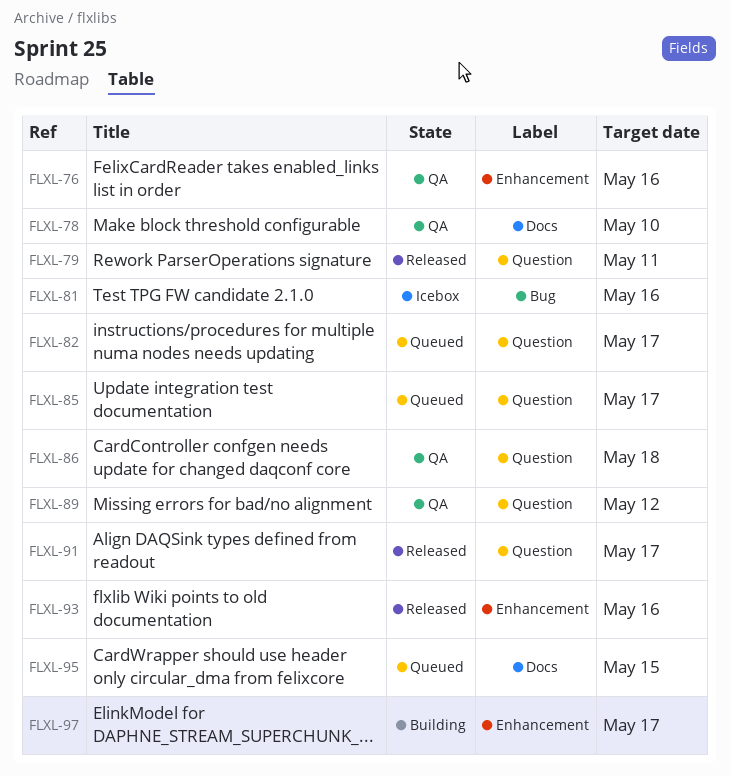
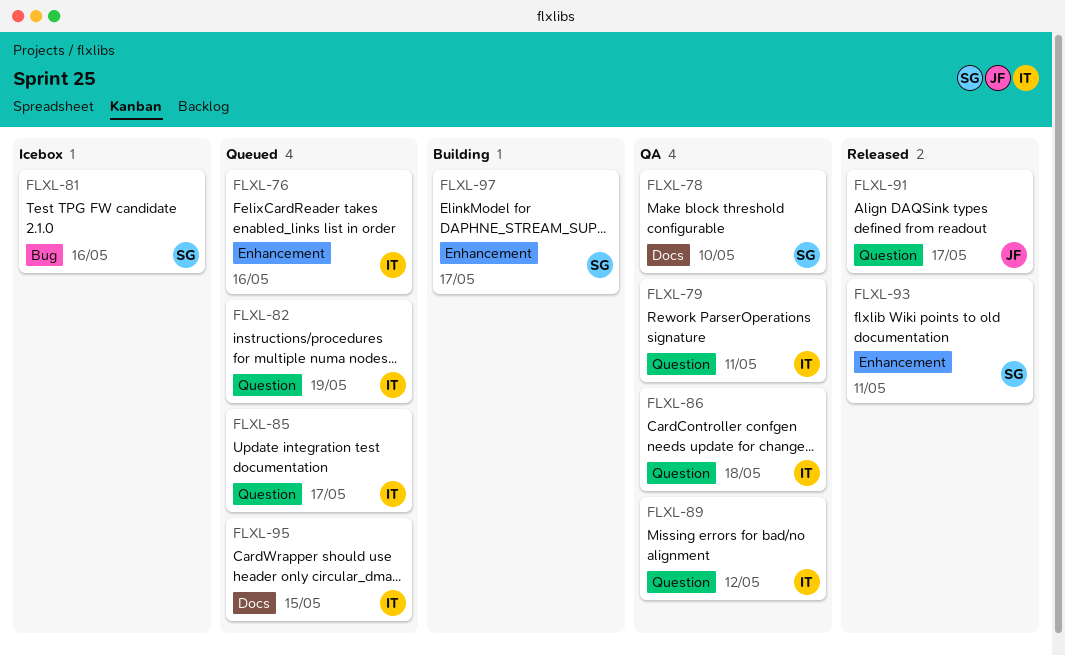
FLXL-76, status: QA -> Queued
FLXL-79, status: Released -> QA
FLXL-82, due: May 17 -> May 19
FLXL-93, due: May 16 -> May 11

